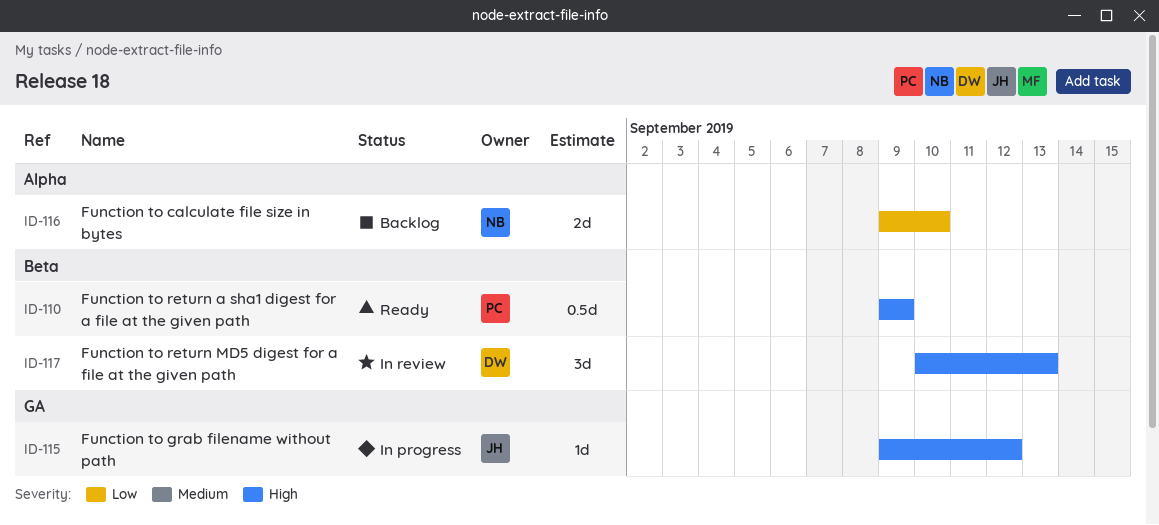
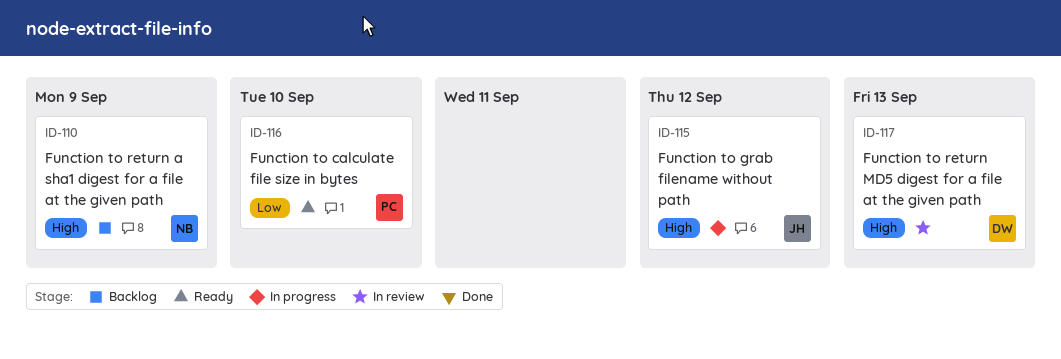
ID-110, status: Ready -> Backlog
ID-110, owner: PC -> NB
ID-116, status: Backlog -> Ready
ID-116, owner: NB -> PC

